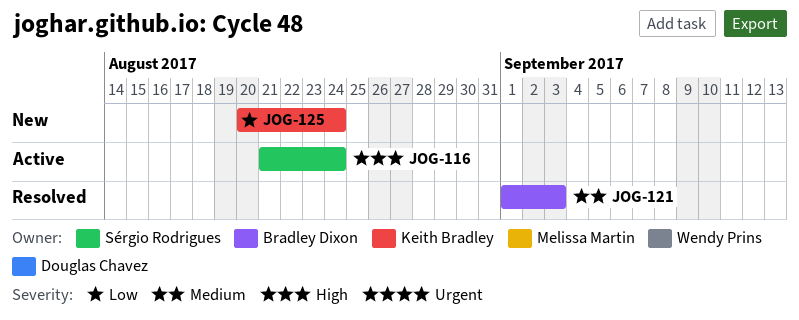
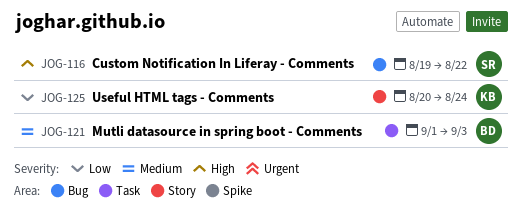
JOG-116, start: Aug 21 -> Aug 19
JOG-116, due: Aug 24 -> Aug 22

